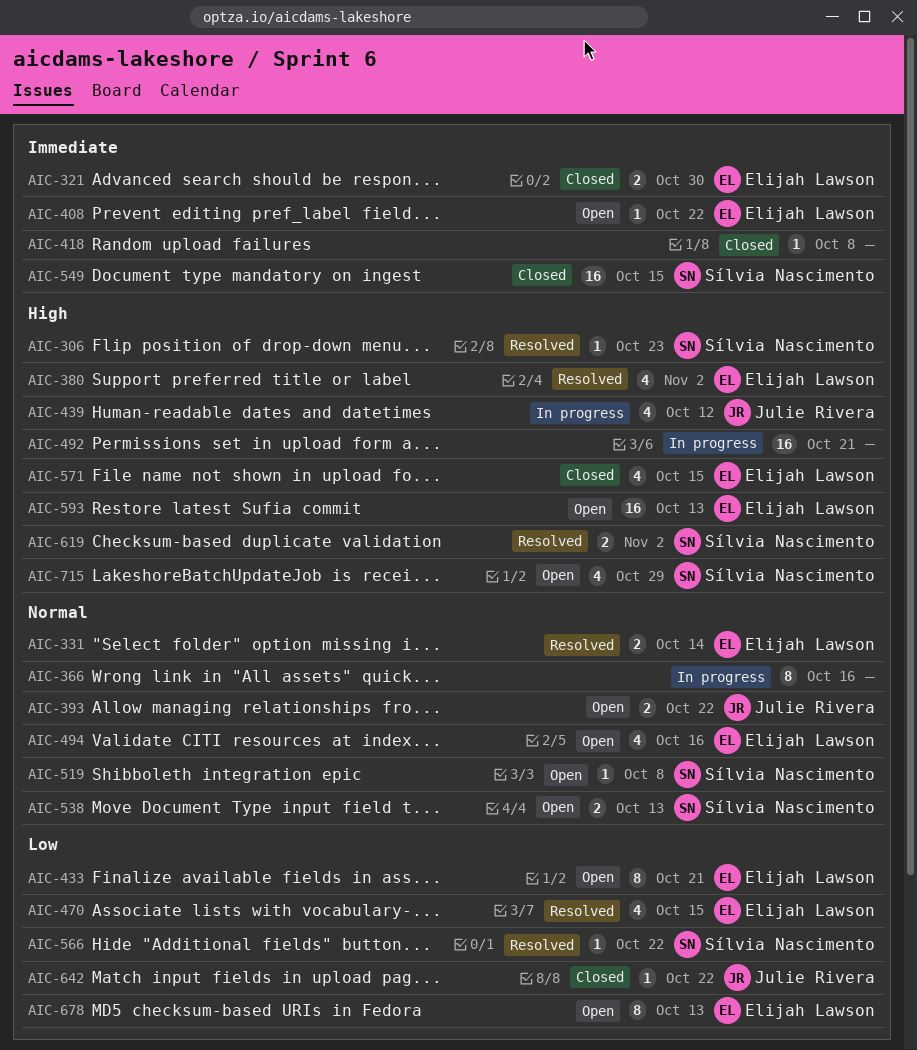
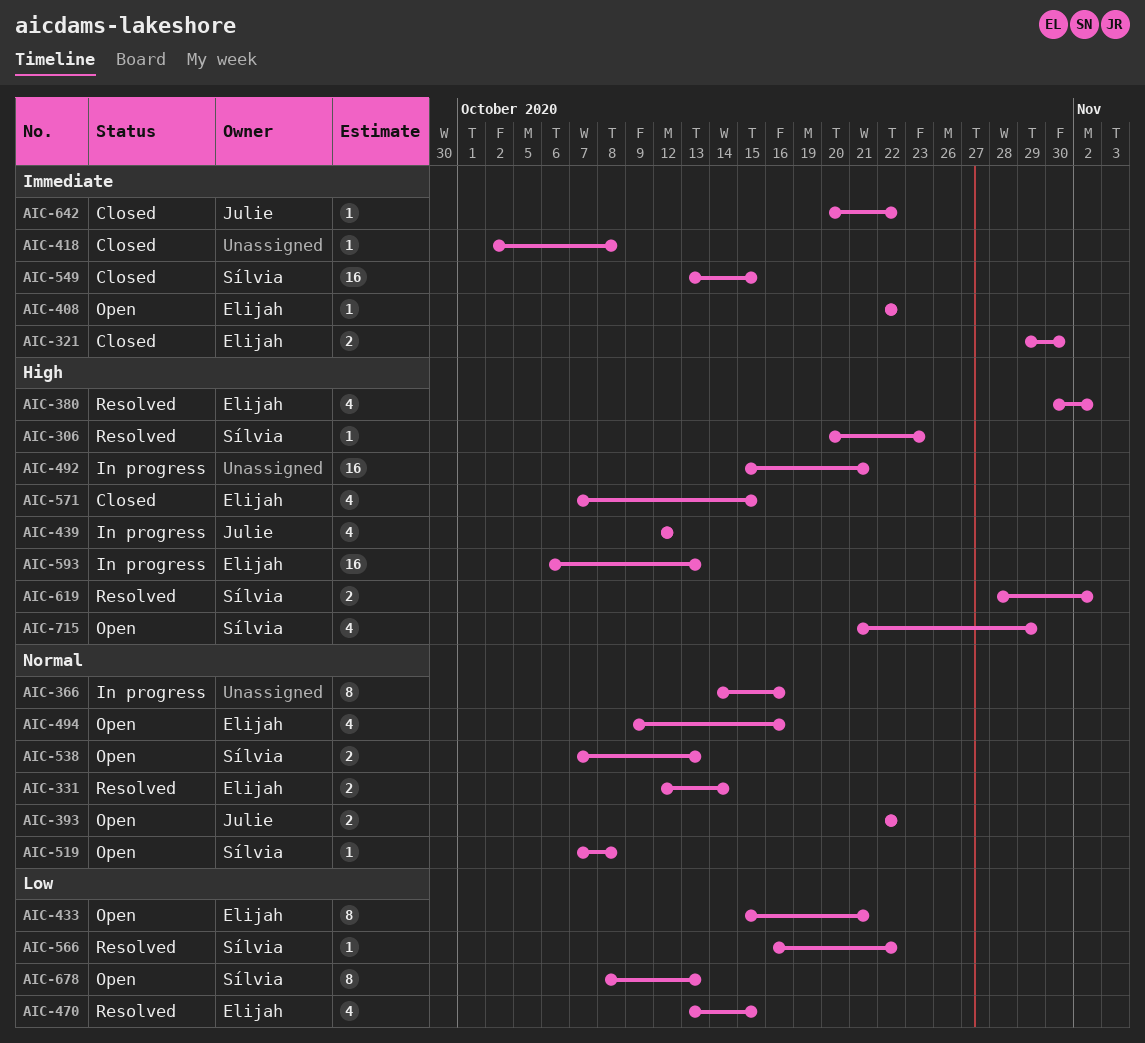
AIC-593, status: Open -> In progress
AIC-642, priority: Low -> Immediate
AIC-678, owner: Elijah Lawson -> Sílvia Nascimento

